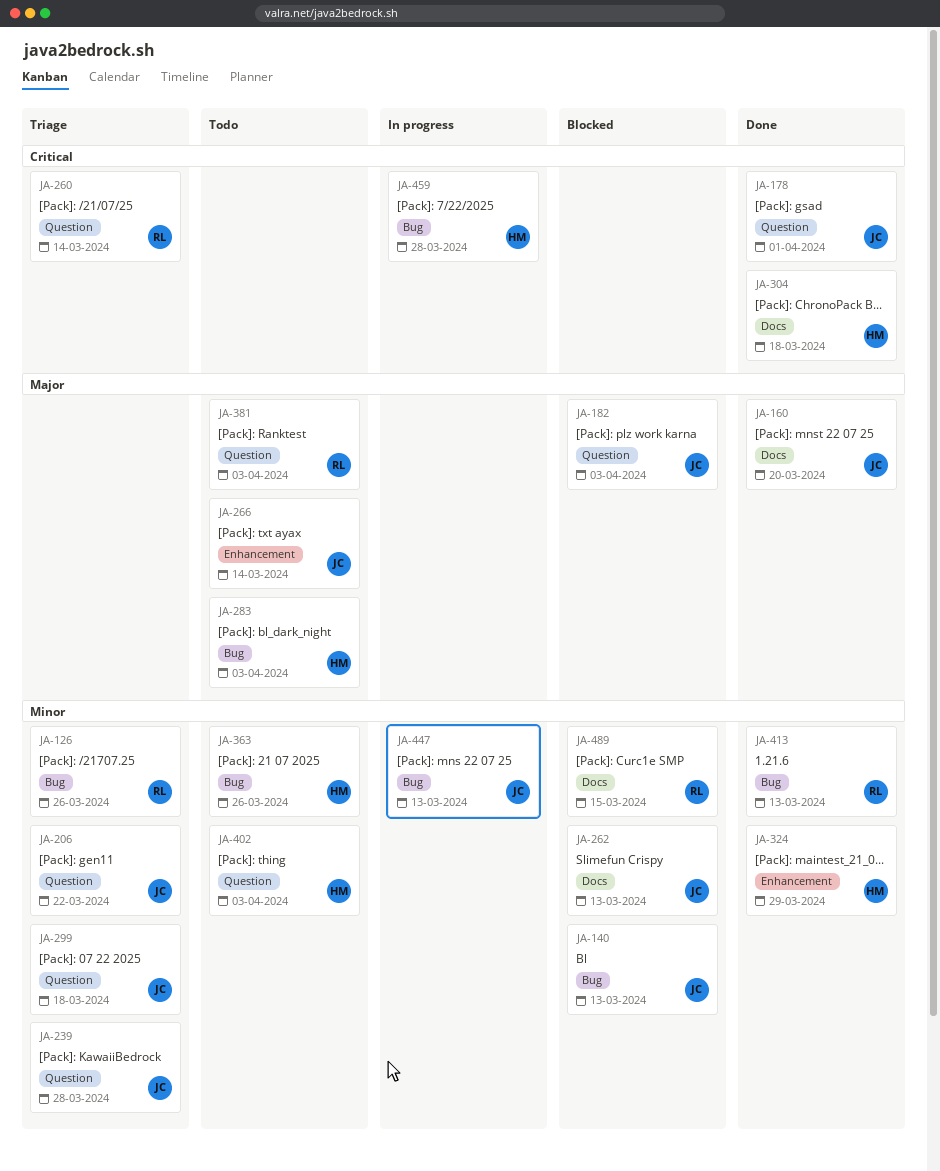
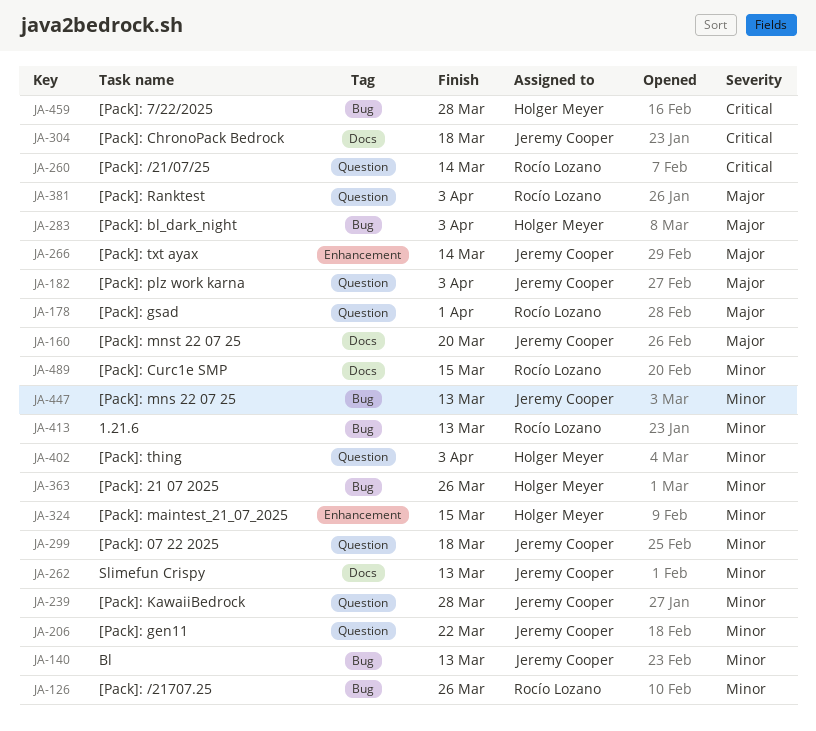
JA-178, owner: Jeremy Cooper -> Rocío Lozano
JA-178, priority: Critical -> Major
JA-304, owner: Holger Meyer -> Jeremy Cooper
JA-324, due: Mar 29 -> Mar 15

